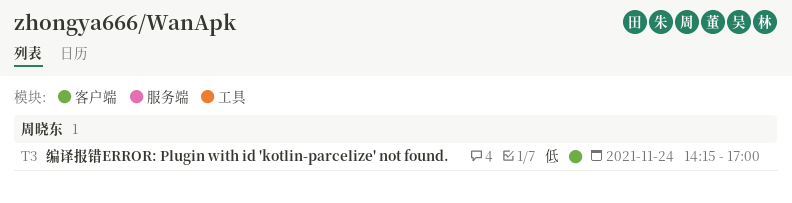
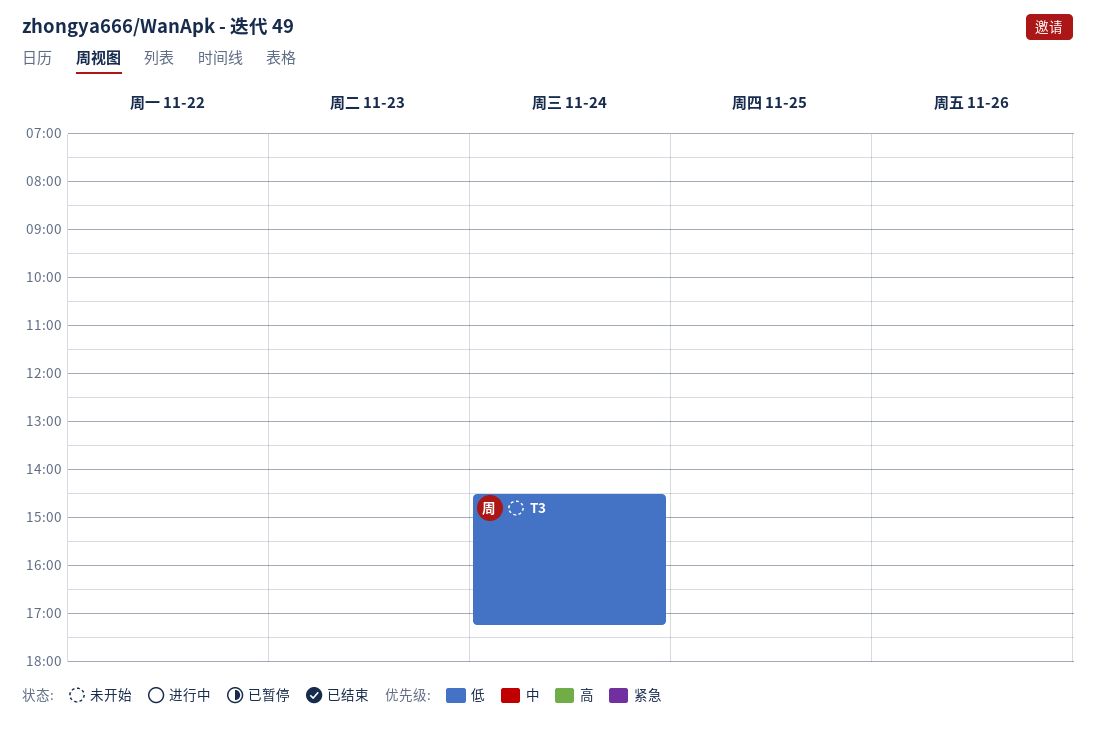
T3, begins: 14:15 -> 14:30
T3, ends: 17:00 -> 17:15

